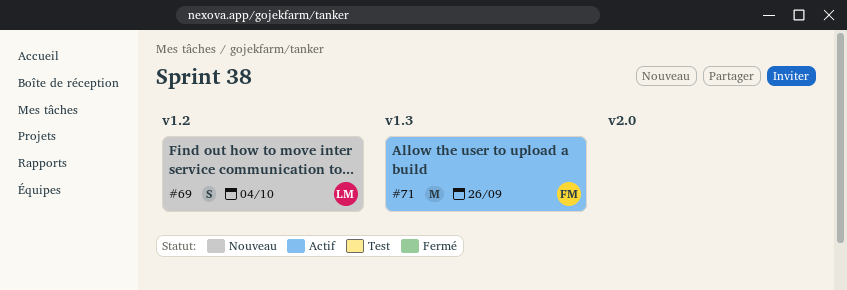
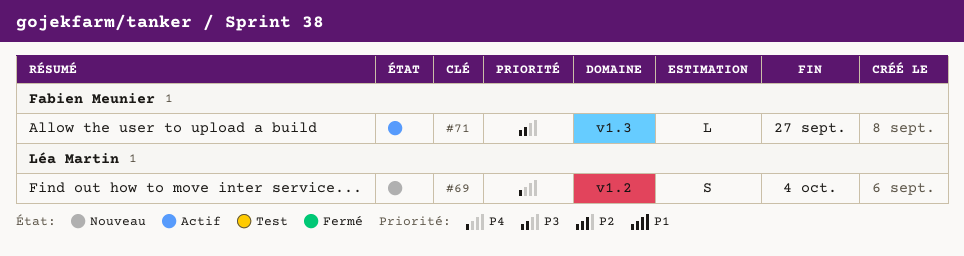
#71, estimate: M -> L
#71, due: Sep 26 -> Sep 27

